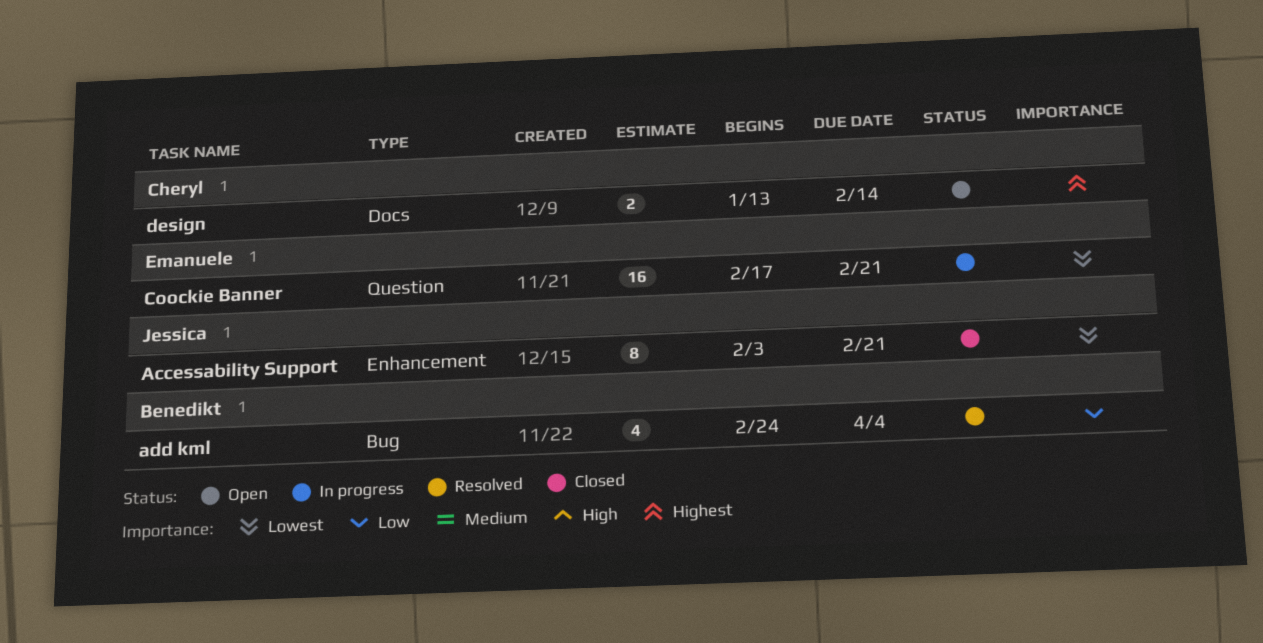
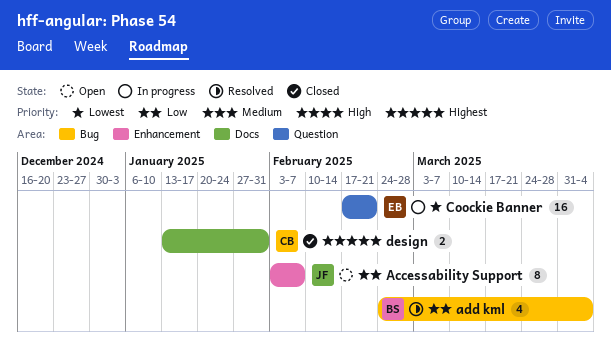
Accessability Support, status: Closed -> Open
Accessability Support, priority: Lowest -> Low
Accessability Support, due: Feb 21 -> Feb 7
design, status: Open -> Closed
design, due: Feb 14 -> Jan 31

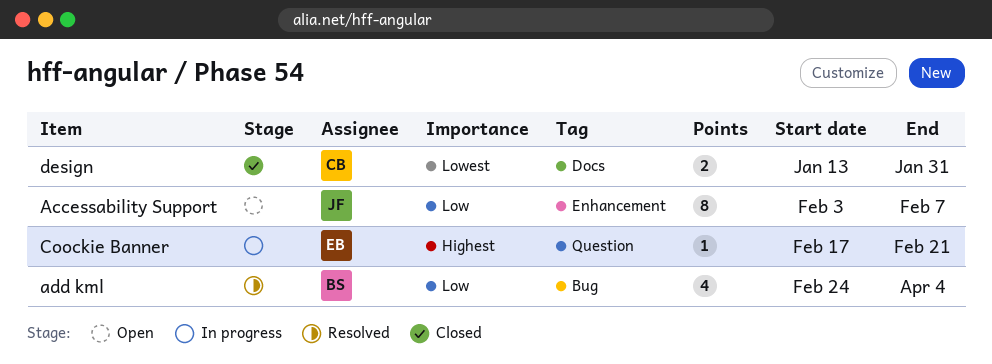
Coockie Banner, priority: Lowest -> Highest
Coockie Banner, estimate: 16 -> 1
design, priority: Highest -> Lowest

